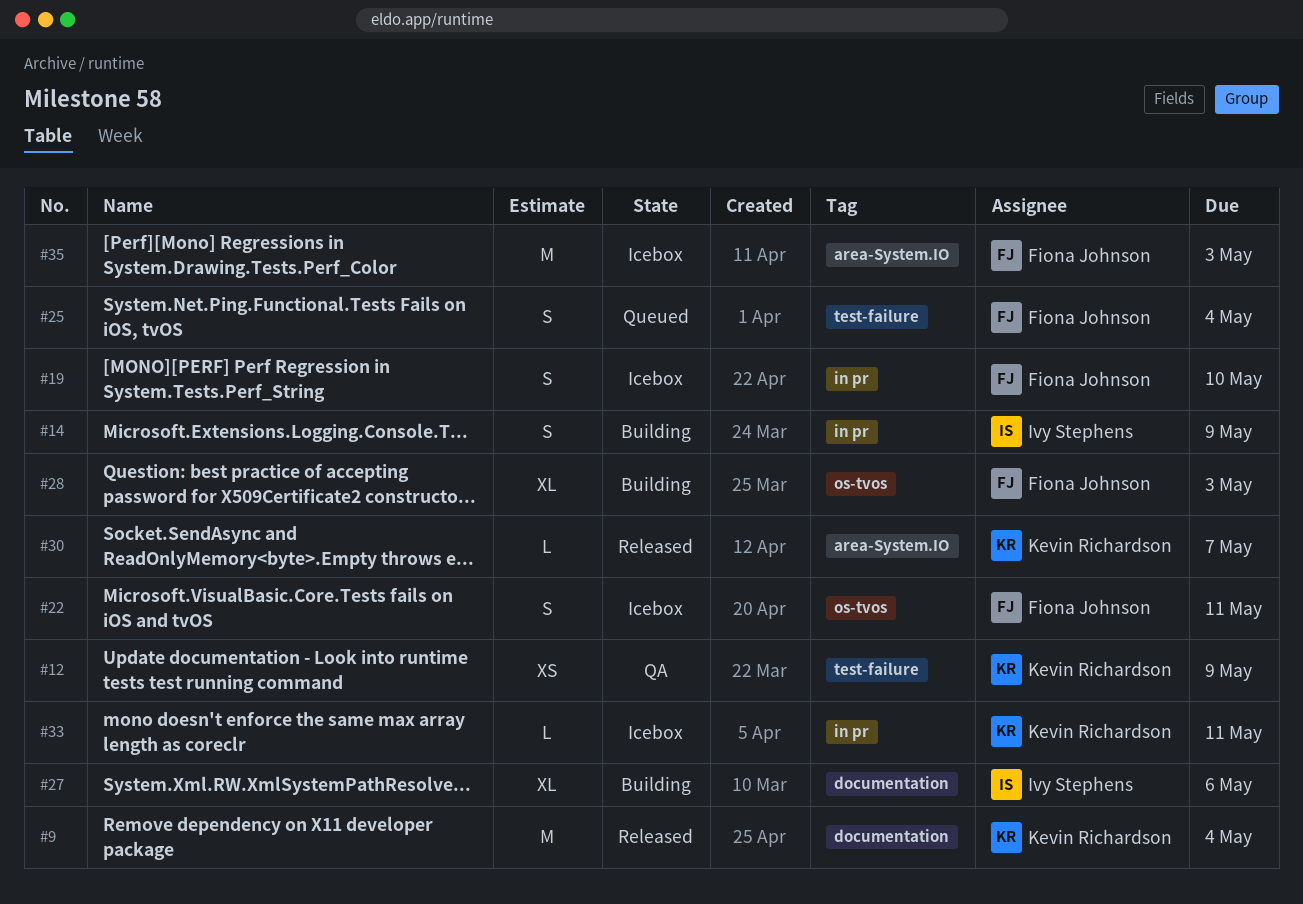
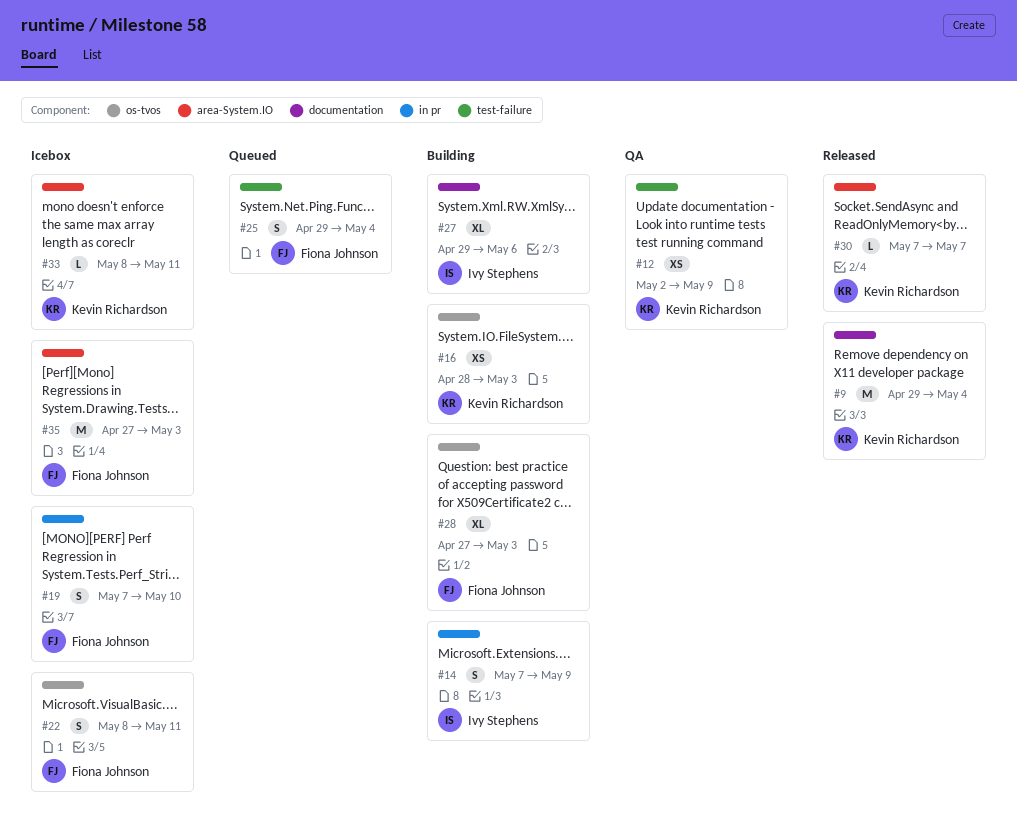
#16: none -> present
#33, label: in pr -> area-System.IO

